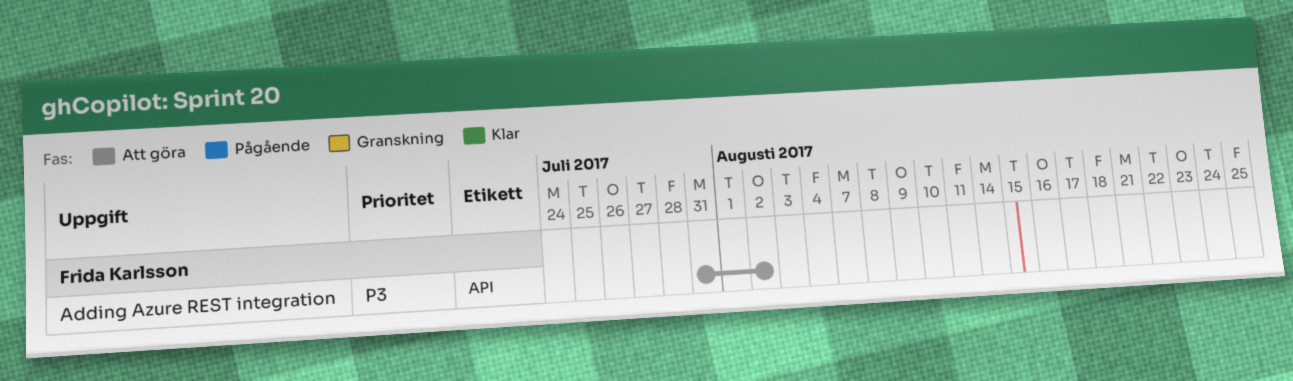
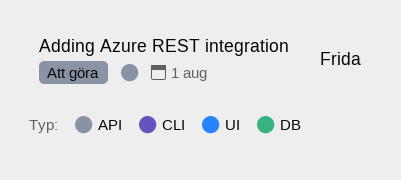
Adding Azure REST integration, due: Aug 2 -> Aug 1

